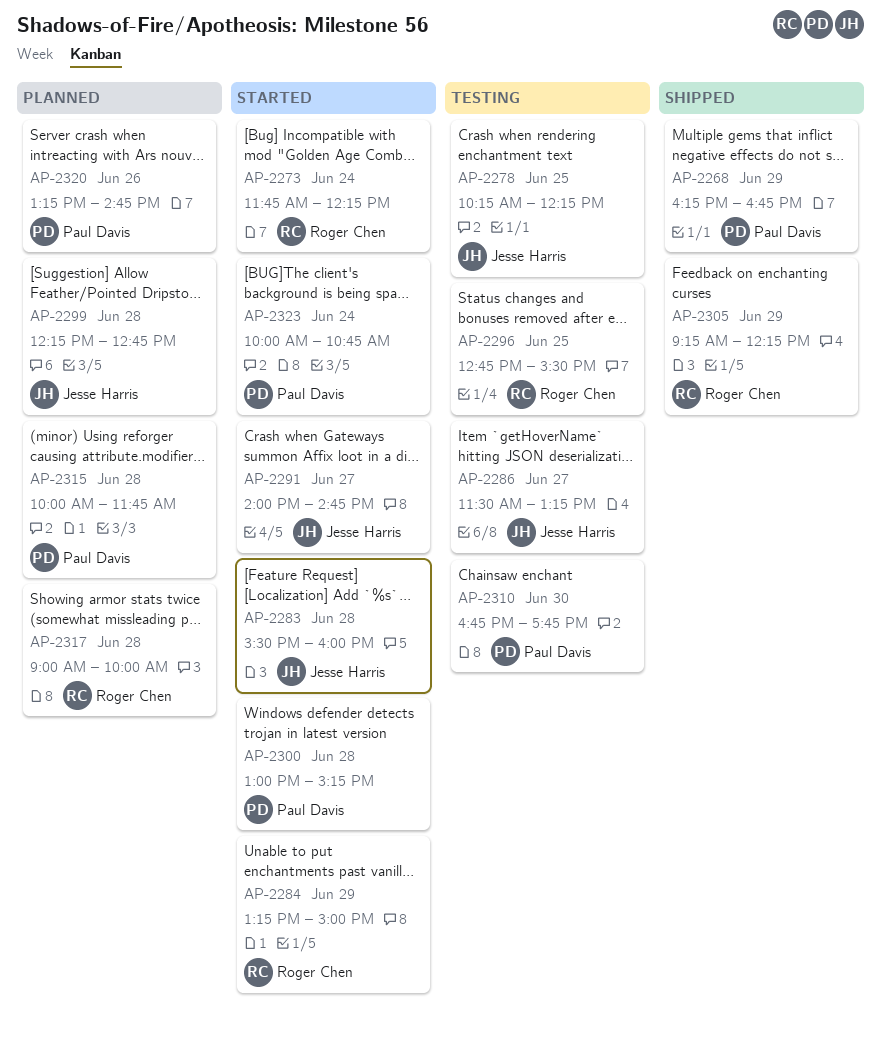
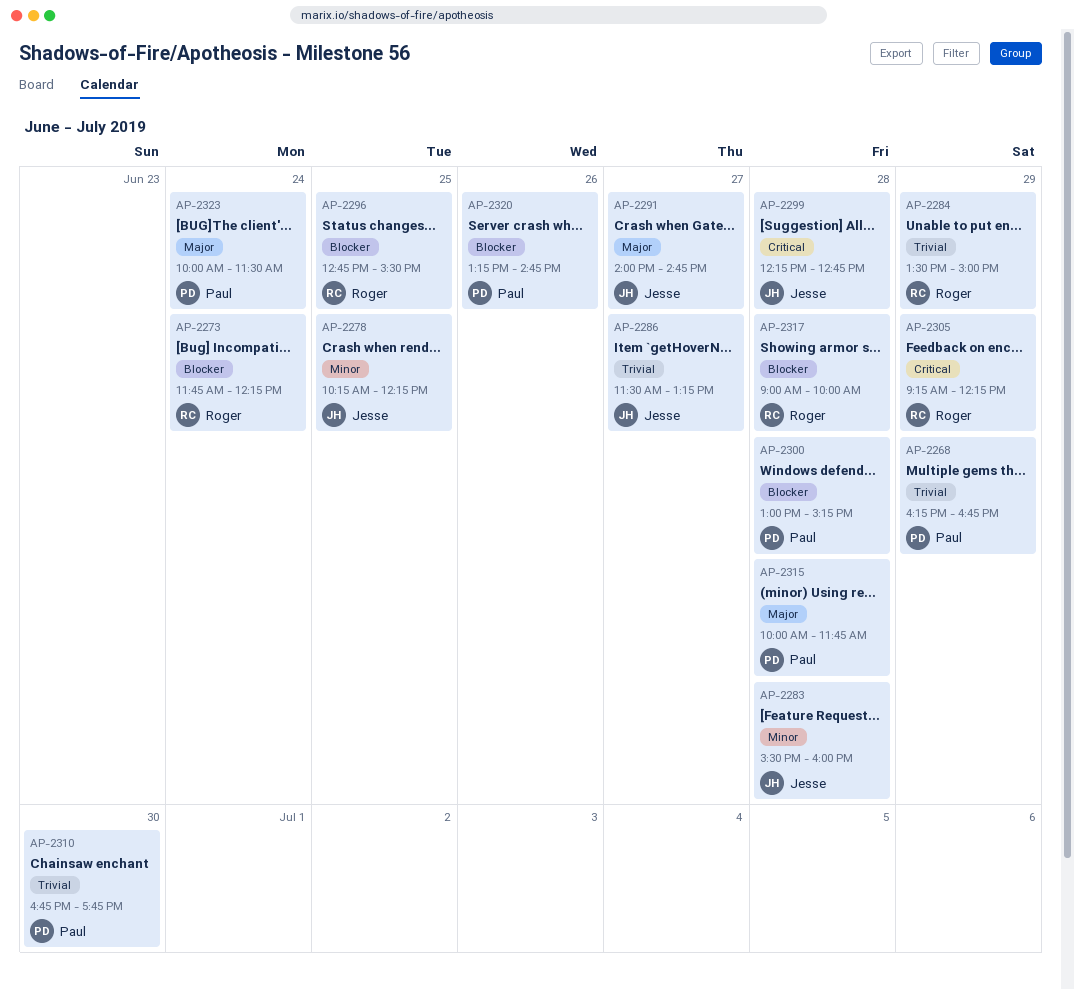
AP-2284, begins: 13:15 -> 13:30
AP-2323, ends: 10:45 -> 11:30

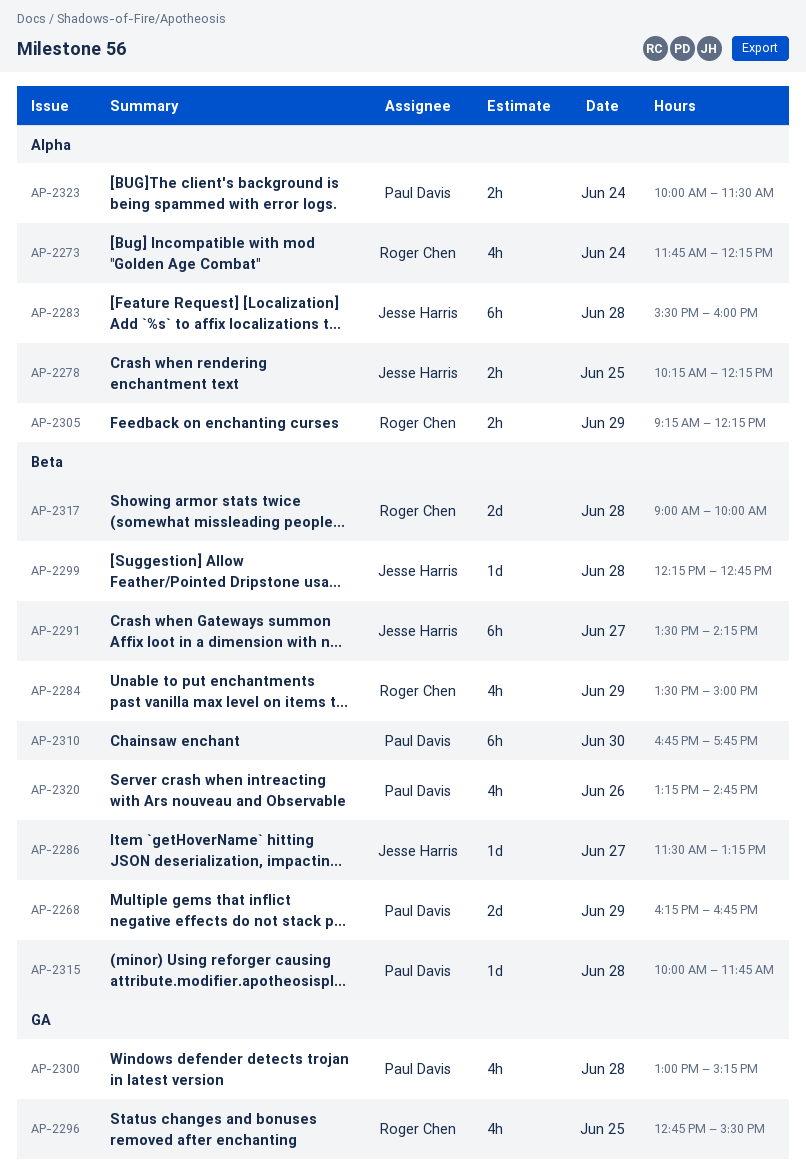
AP-2291, begins: 14:00 -> 13:30
AP-2291, ends: 14:45 -> 14:15

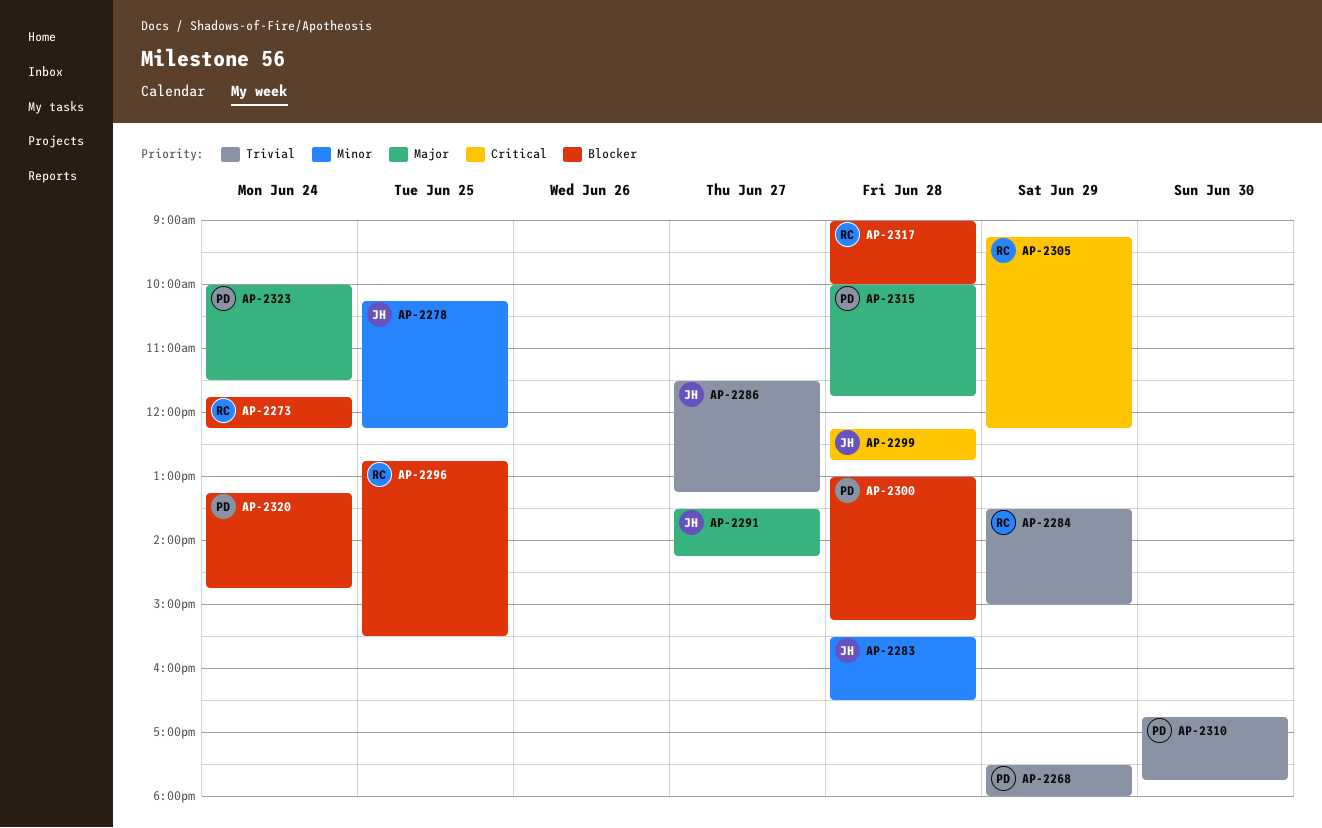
AP-2268, begins: 16:15 -> 17:30
AP-2268, ends: 16:45 -> 18:00
AP-2283, ends: 16:00 -> 16:30
AP-2320, day: Jun 26 -> Jun 24

